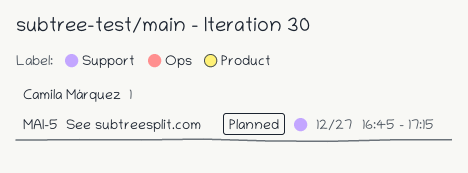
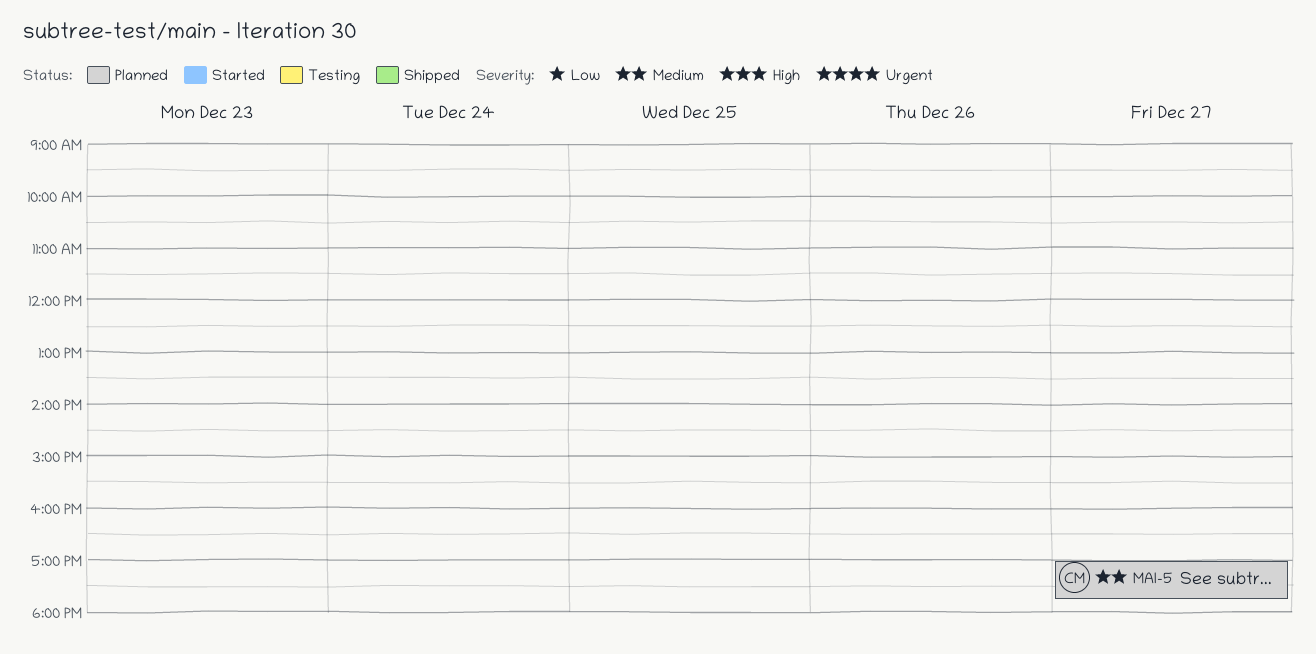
MAI-5, begins: 16:45 -> 17:00
MAI-5, ends: 17:15 -> 17:45

